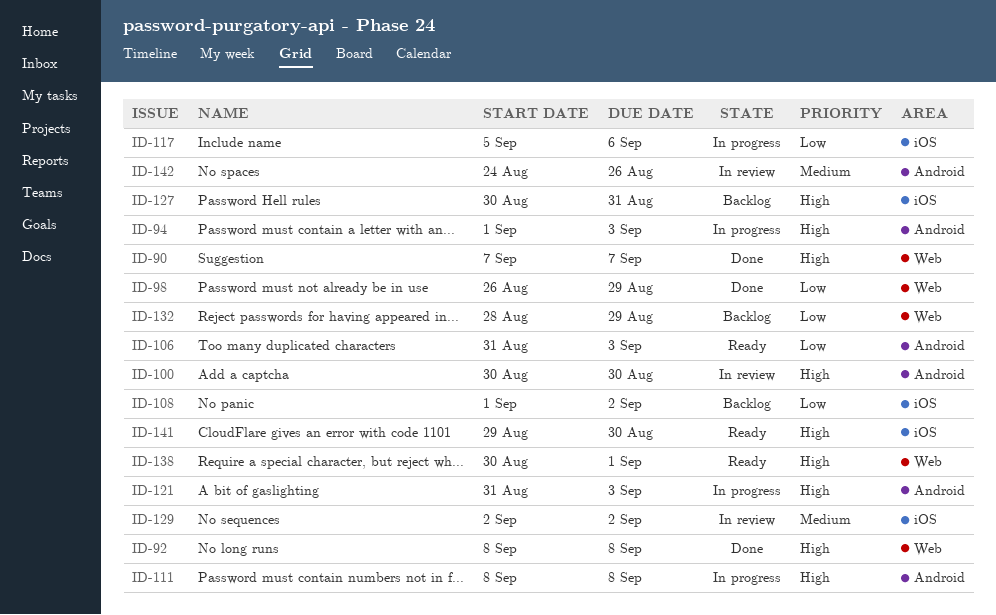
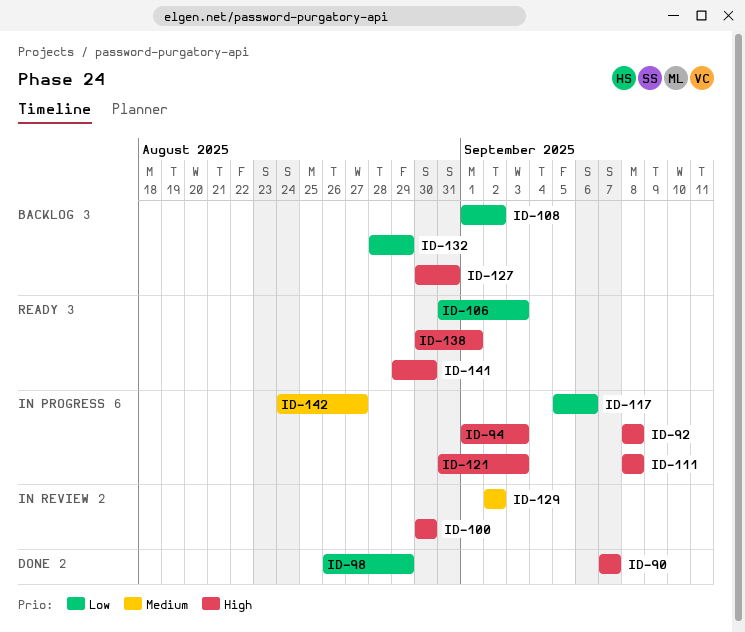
ID-92, status: Done -> In progress
ID-142, status: In review -> In progress
ID-142, due: Aug 26 -> Aug 27

